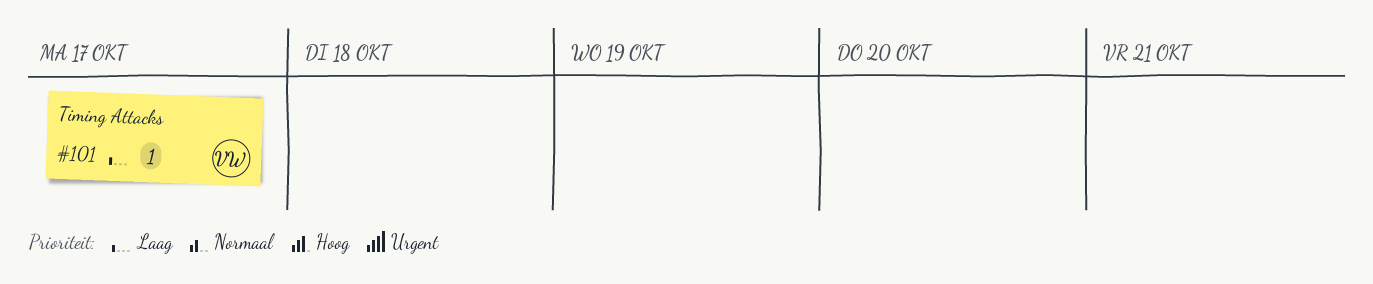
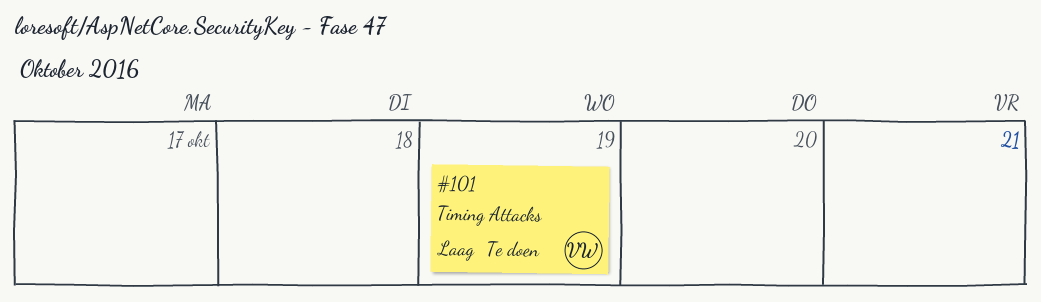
#101, due: Oct 17 -> Oct 19

